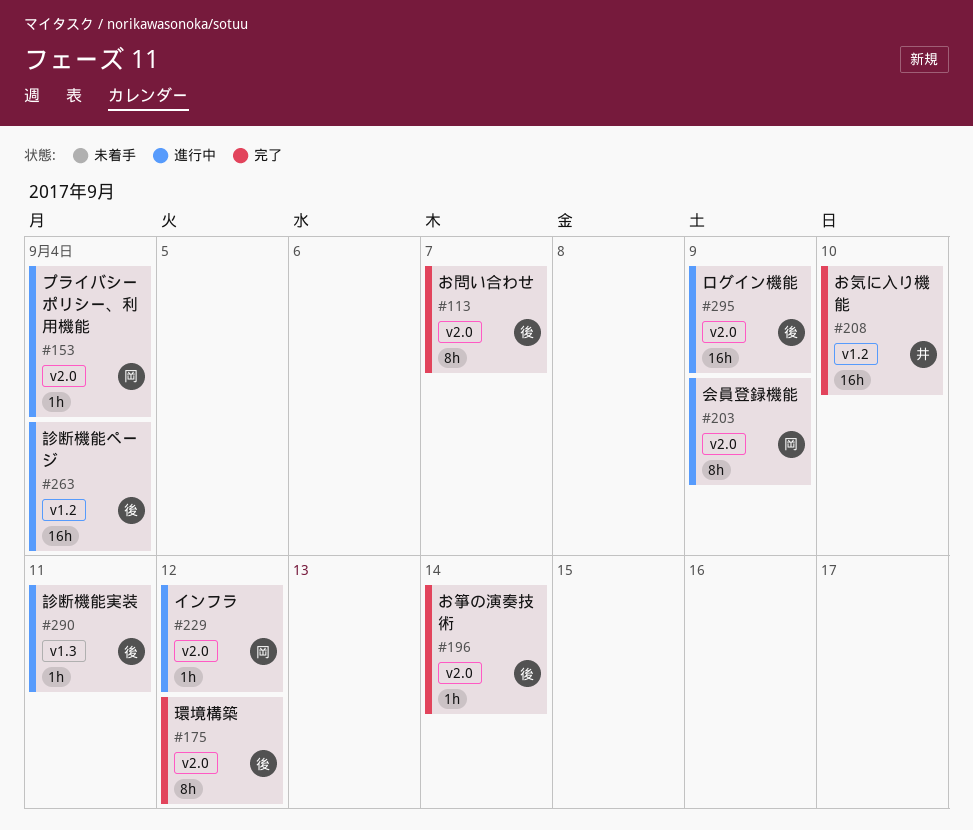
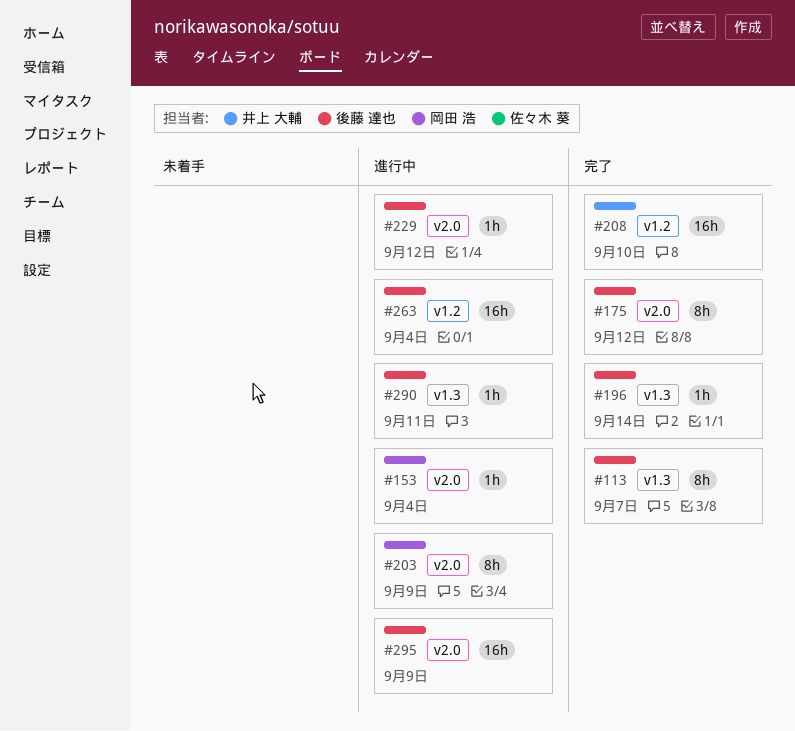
#113, label: v2.0 -> v1.3
#196, label: v2.0 -> v1.3
#229, owner: 岡田 浩 -> 後藤 達也

